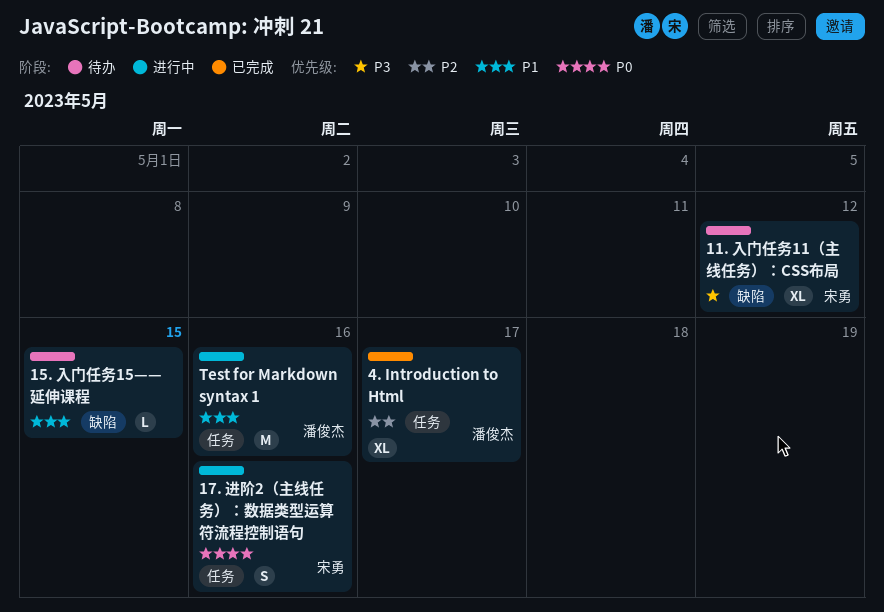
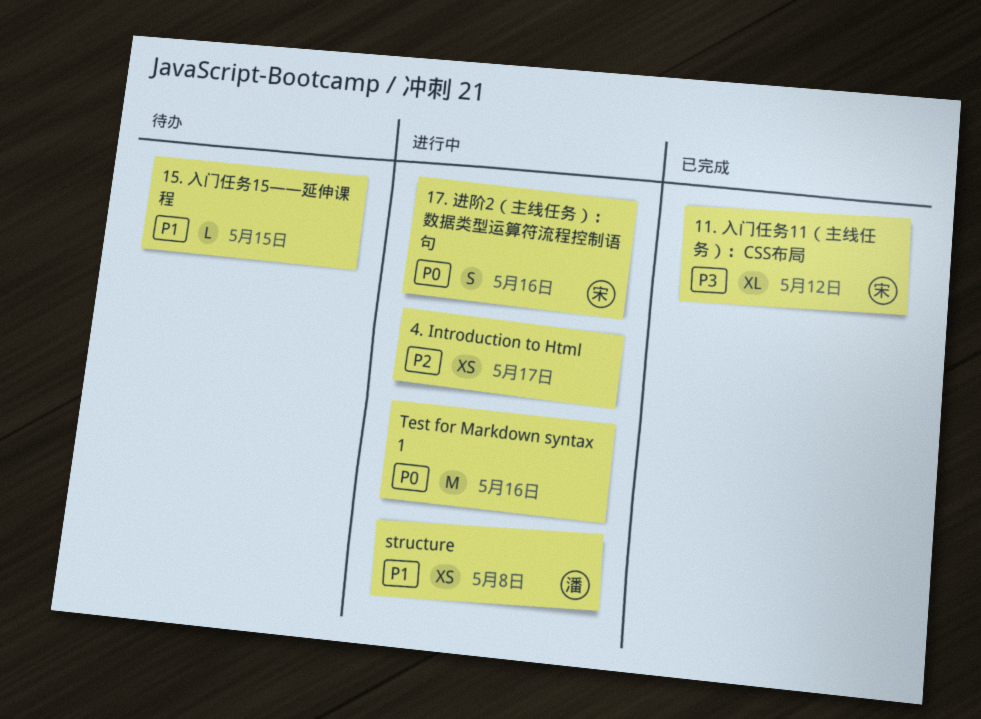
11. 入门任务11（主线任务）：CSS布局, status: 待办 -> 已完成
4. Introduction to Html, status: 已完成 -> 进行中
4. Introduction to Html, owner: 潘俊杰 -> none
4. Introduction to Html, estimate: XL -> XS
structure: none -> present
Test for Markdown syntax 1, owner: 潘俊杰 -> none
Test for Markdown syntax 1, priority: P1 -> P0

